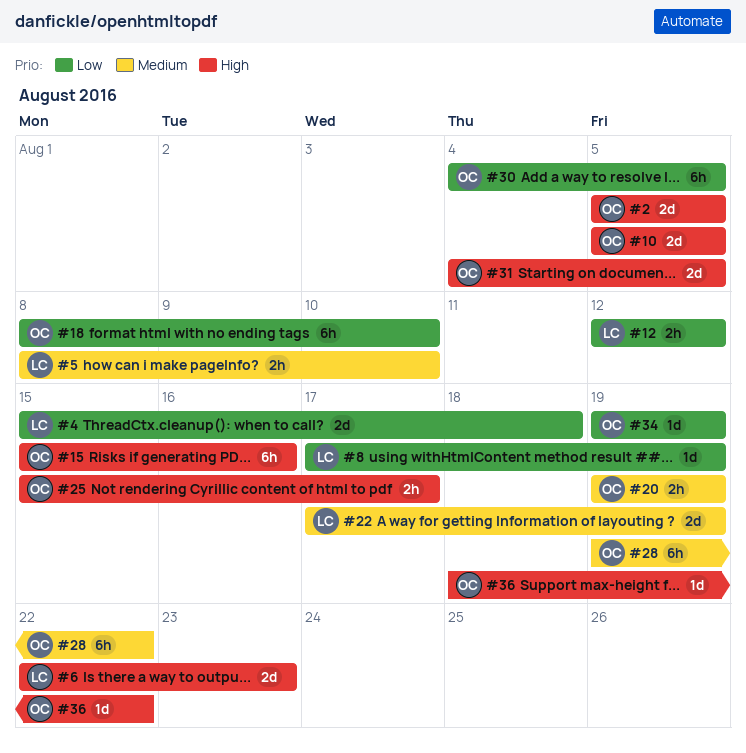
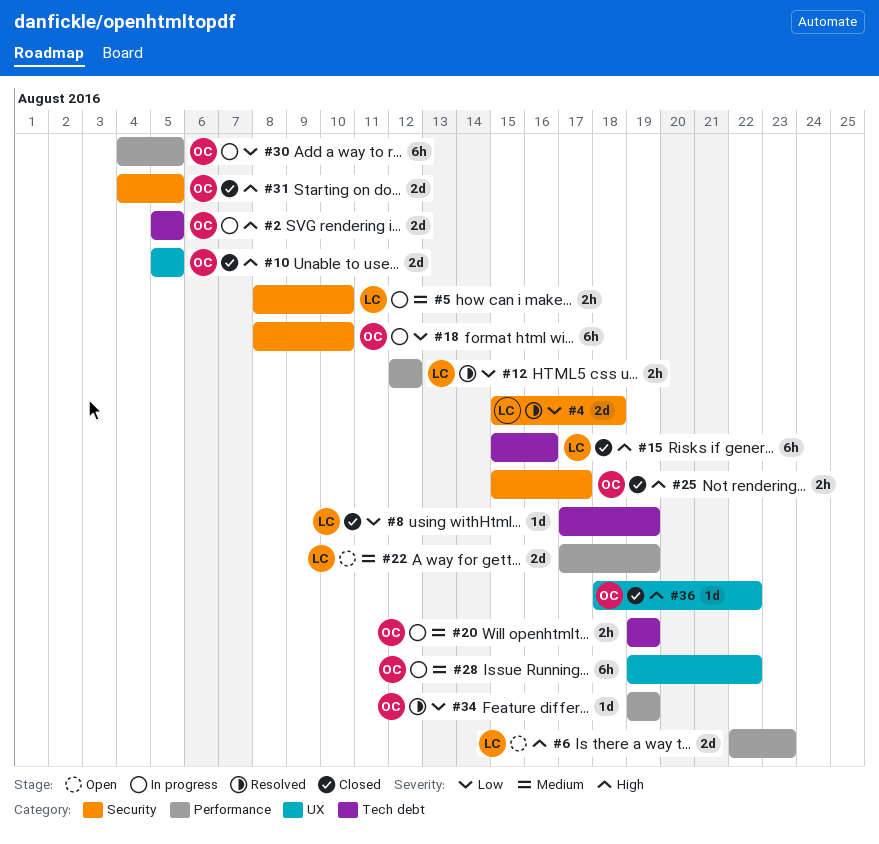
#15, owner: OC -> LC

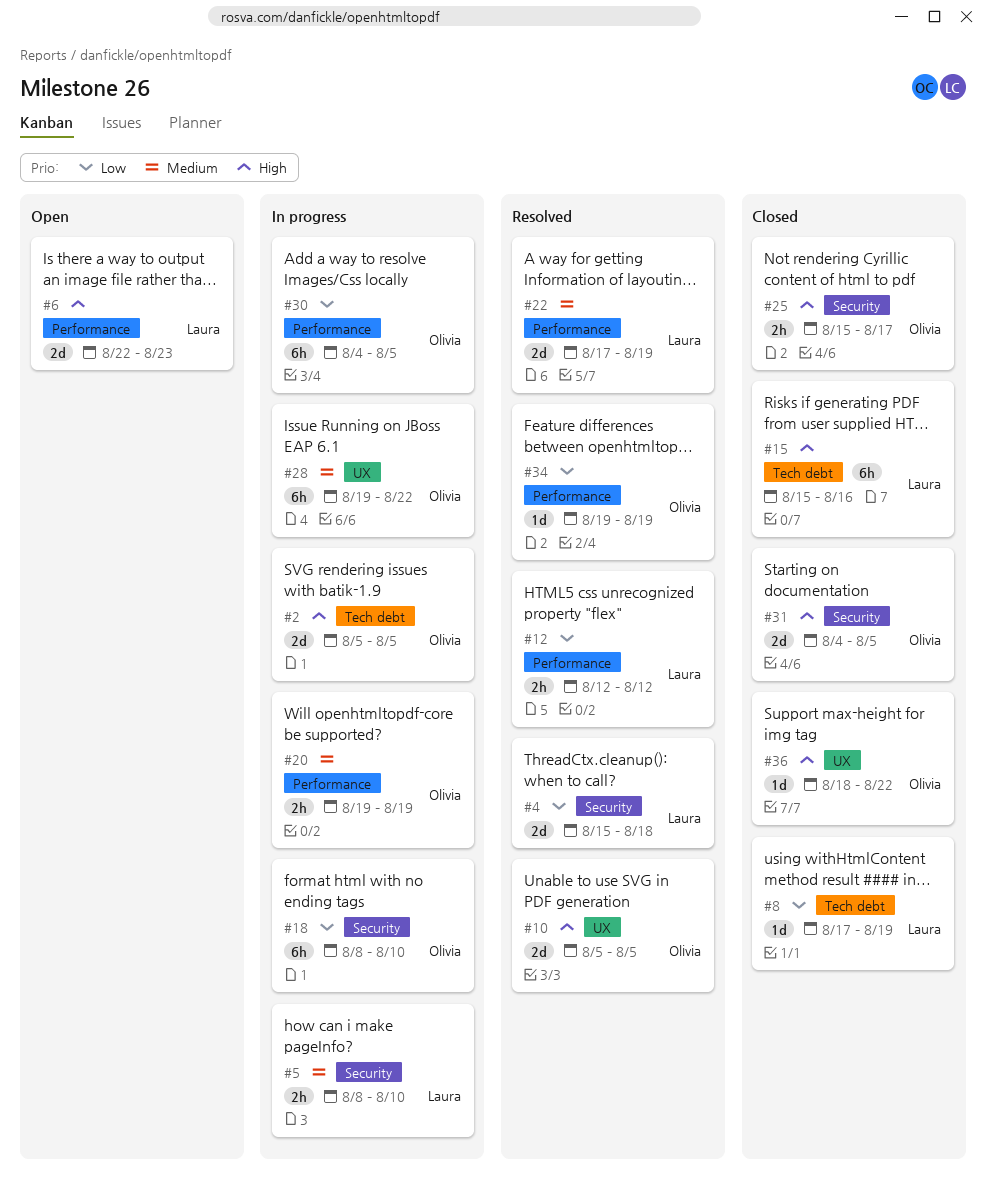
#10, status: Closed -> Resolved
#20, label: Tech debt -> Performance
#22, status: Open -> Resolved

